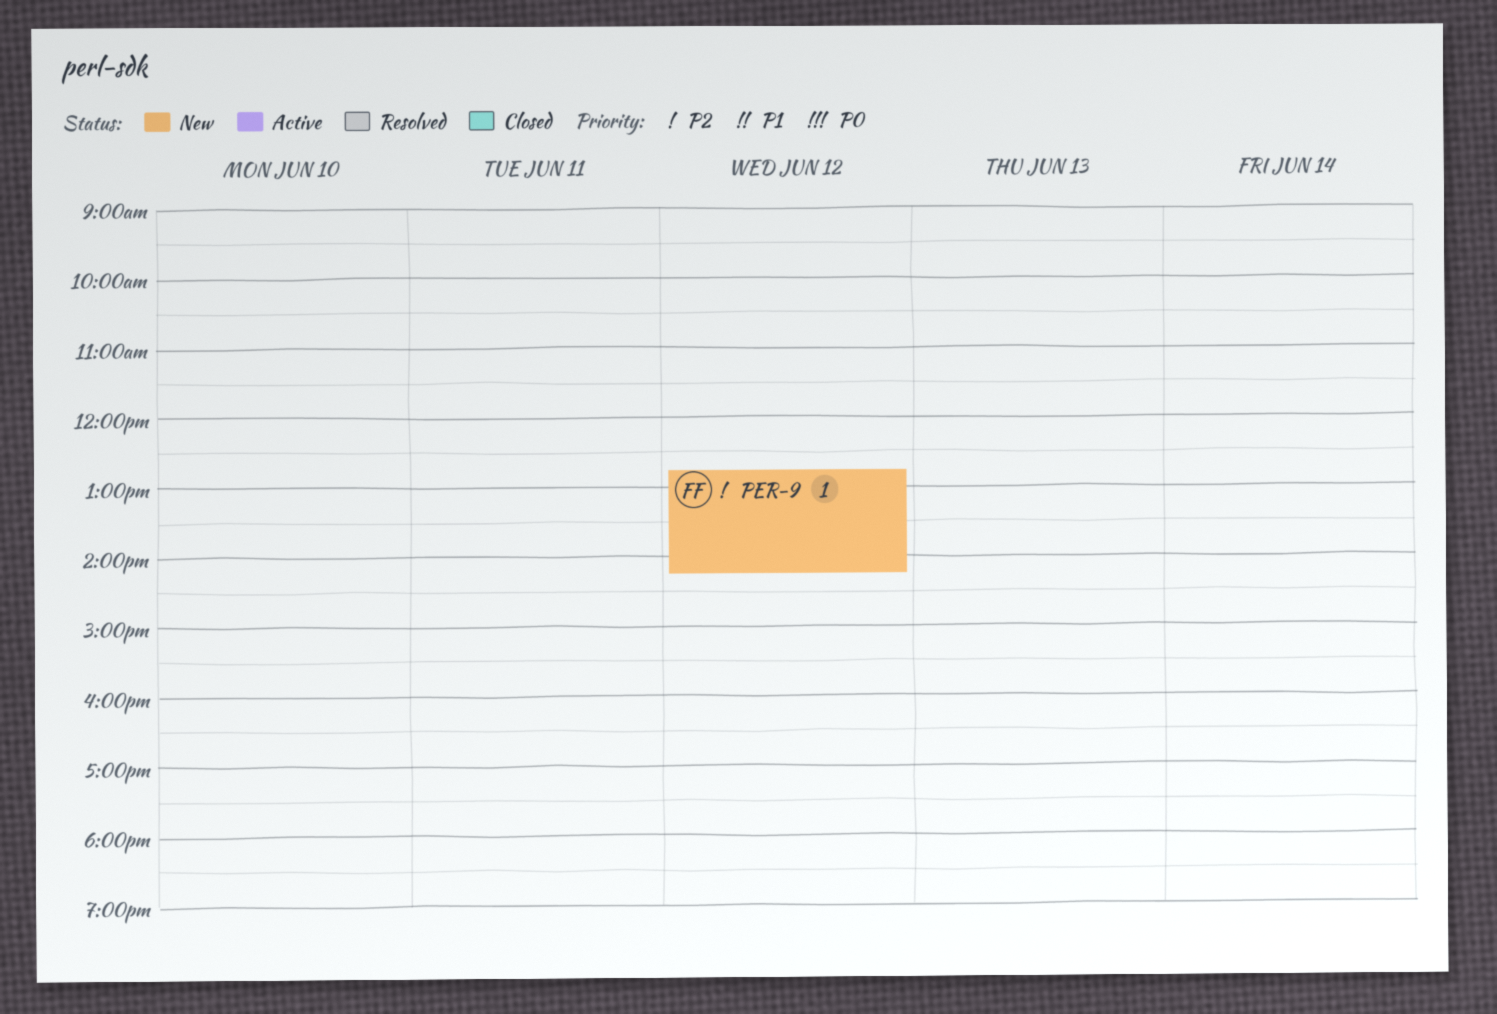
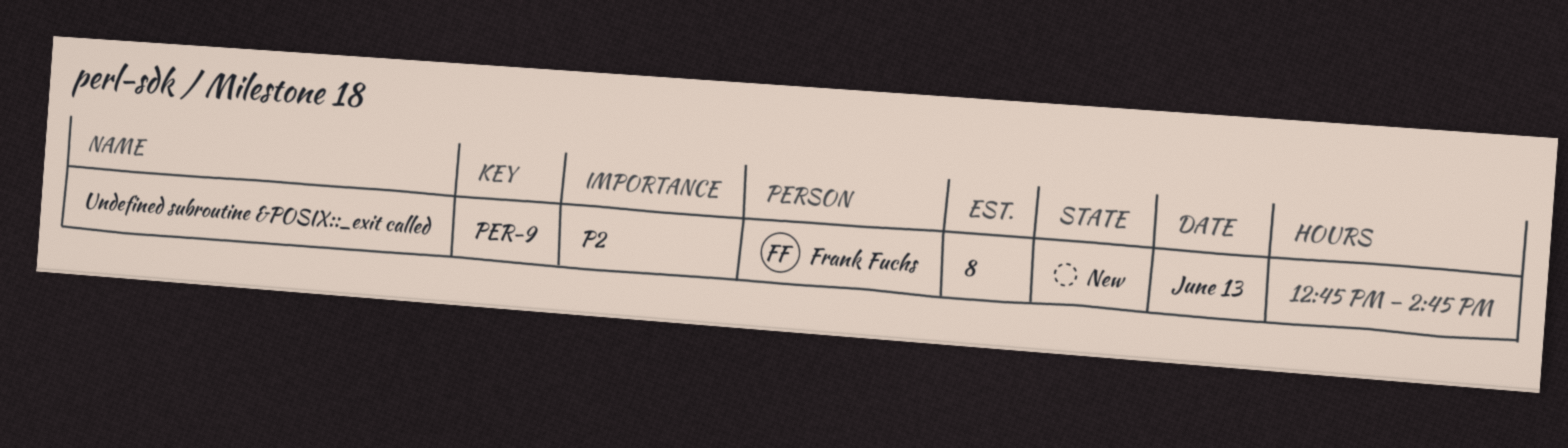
PER-9, estimate: 1 -> 8
PER-9, day: Jun 12 -> Jun 13
PER-9, ends: 14:15 -> 14:45

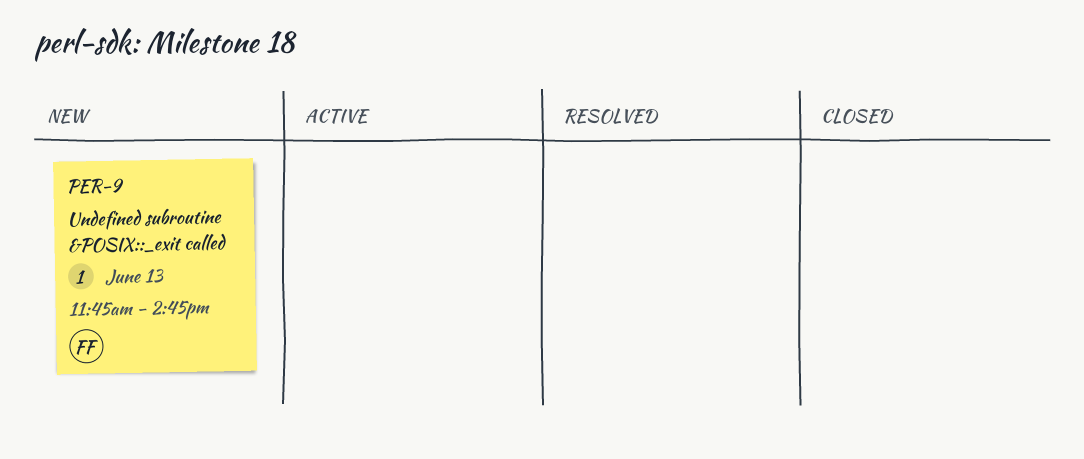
PER-9, estimate: 8 -> 1
PER-9, begins: 12:45 -> 11:45

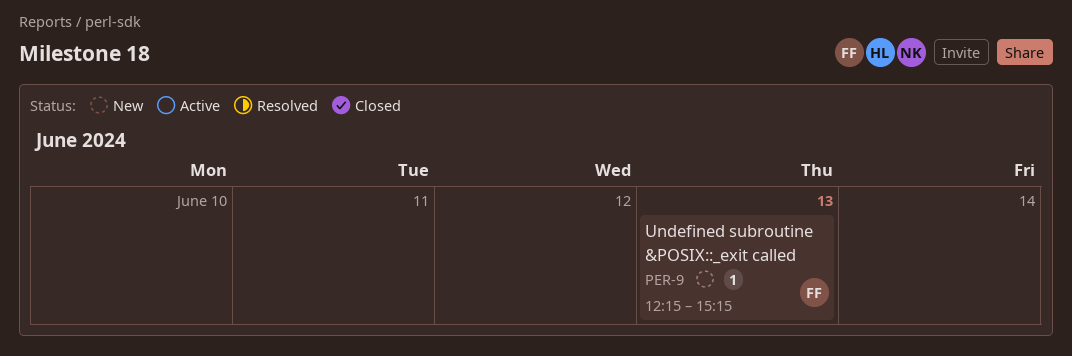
PER-9, begins: 11:45 -> 12:15
PER-9, ends: 14:45 -> 15:15

